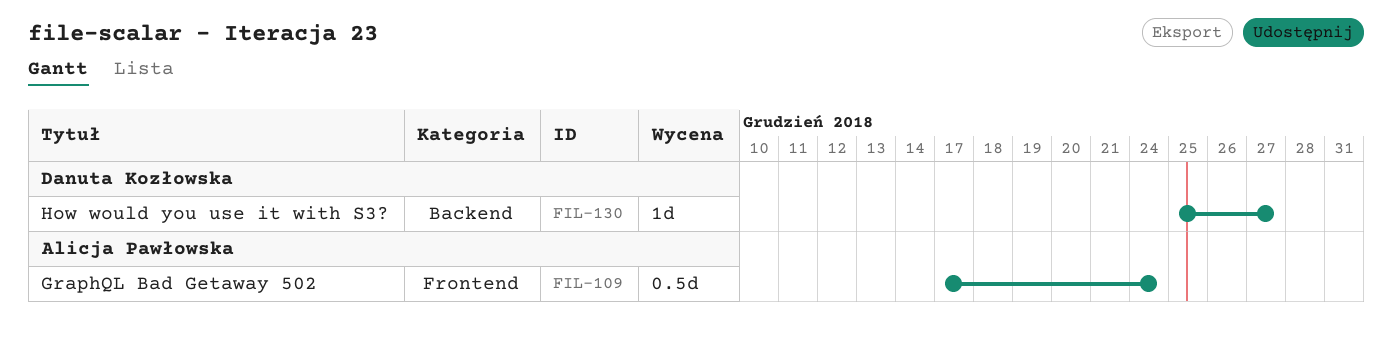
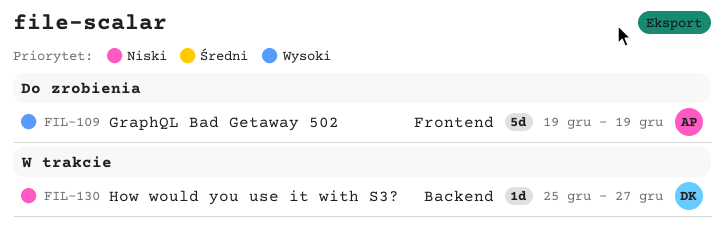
FIL-109, estimate: 0.5d -> 5d
FIL-109, start: Dec 17 -> Dec 19
FIL-109, due: Dec 24 -> Dec 19

